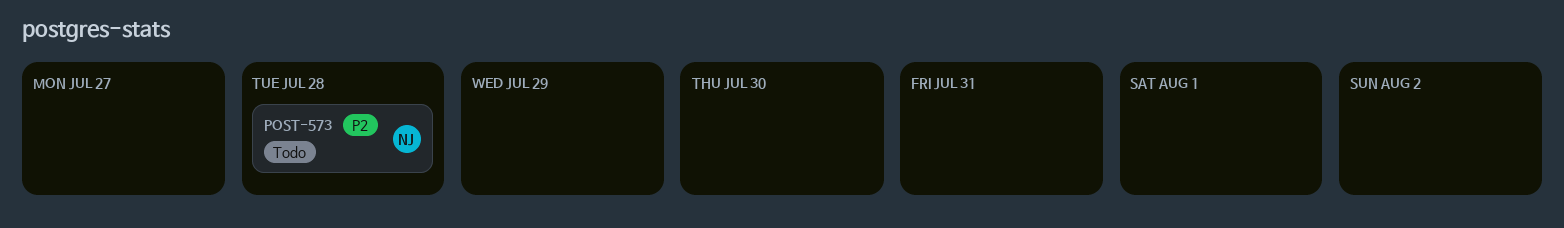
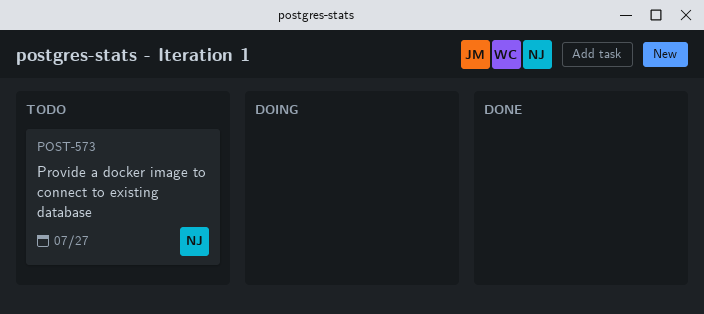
POST-573, due: Jul 28 -> Jul 27

